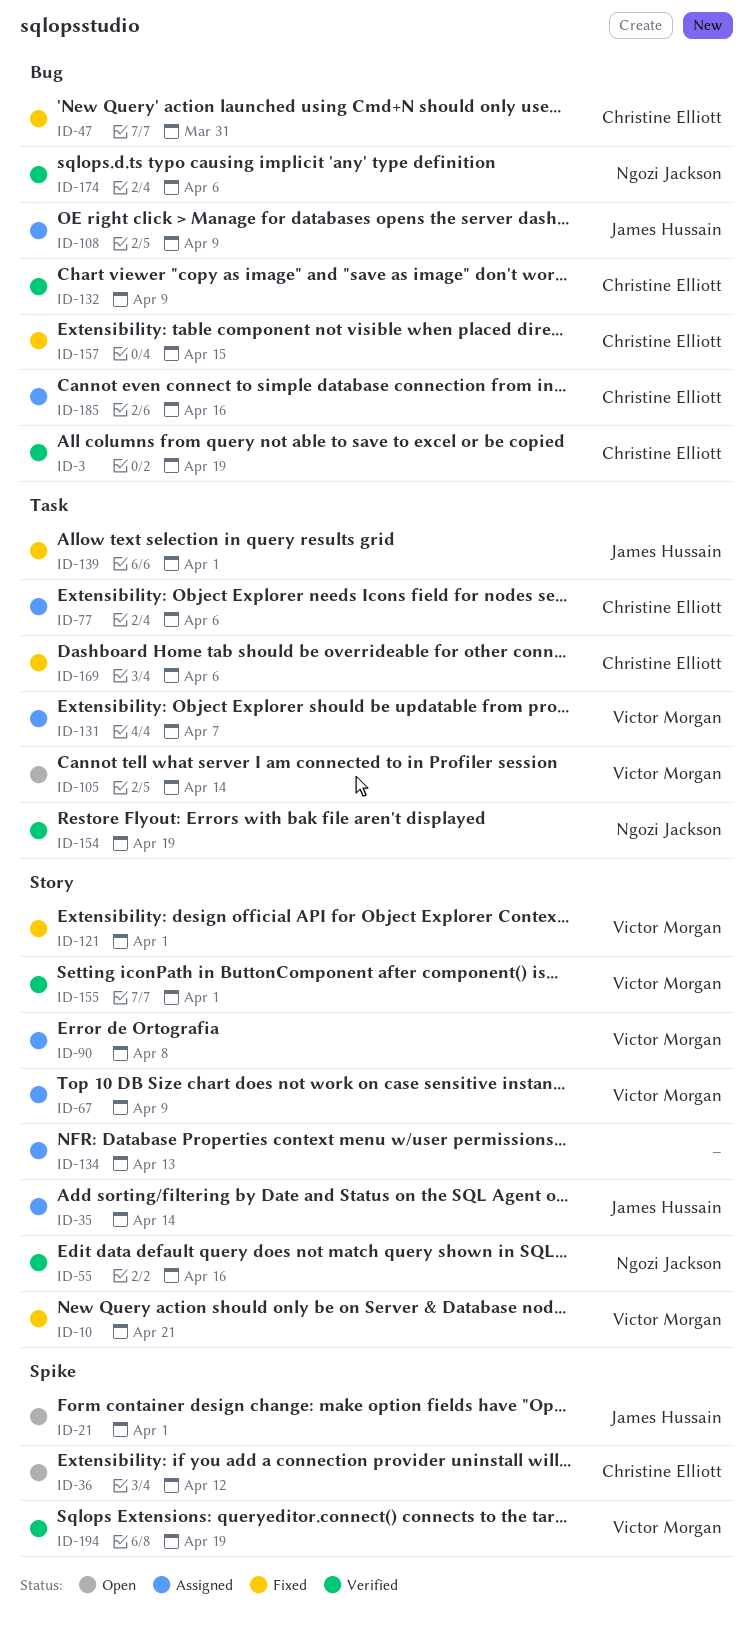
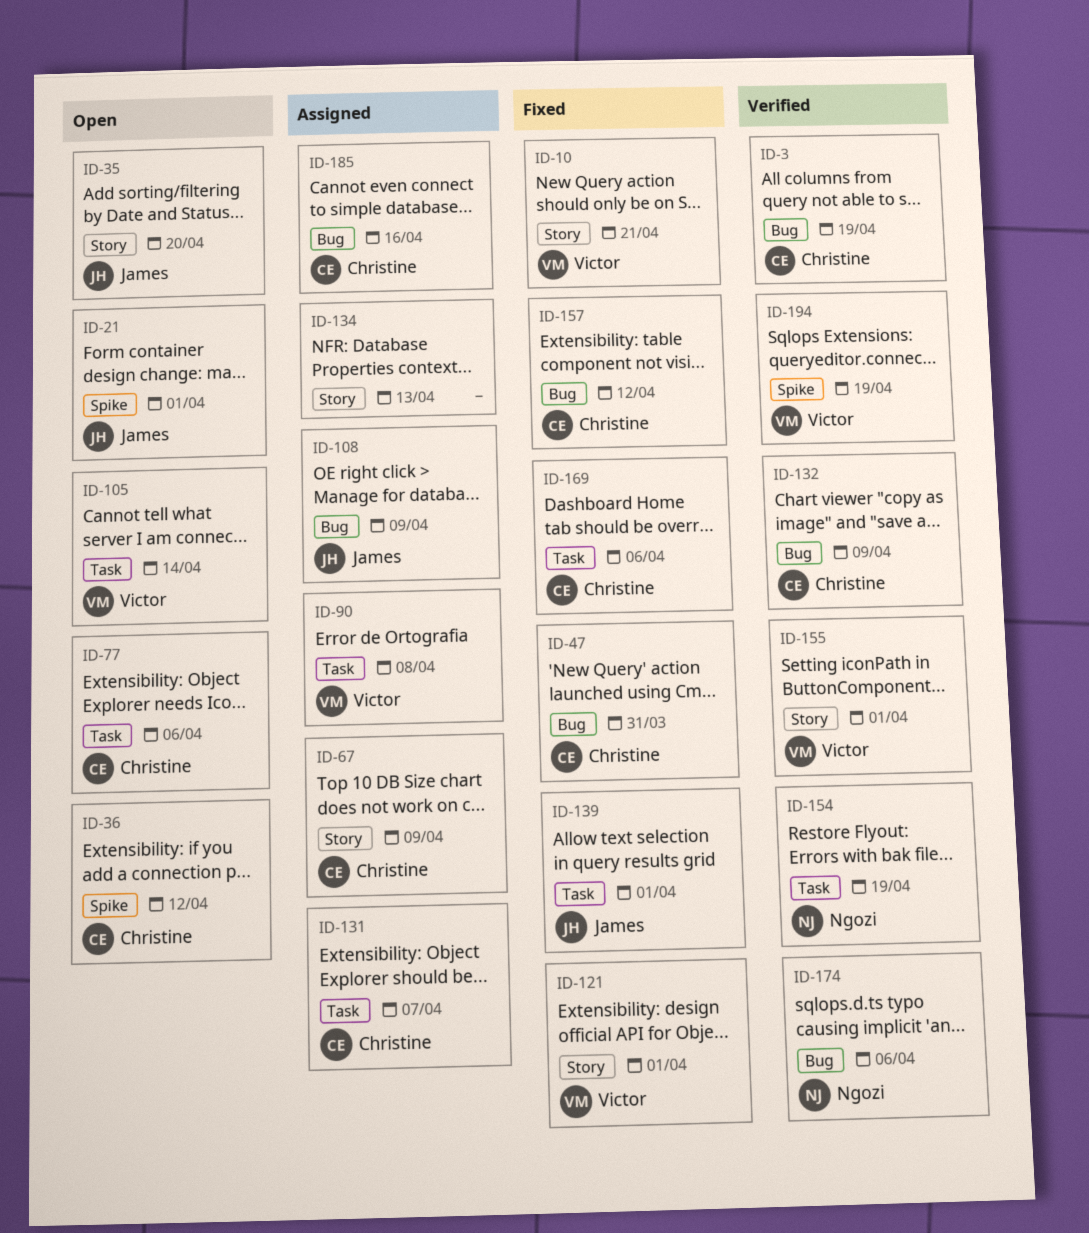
ID-35, status: Assigned -> Open
ID-35, due: Apr 14 -> Apr 20
ID-55: present -> none
ID-67, owner: Victor Morgan -> Christine Elliott
ID-77, status: Assigned -> Open
ID-90, label: Story -> Task
ID-131, owner: Victor Morgan -> Christine Elliott
ID-157, due: Apr 15 -> Apr 12

